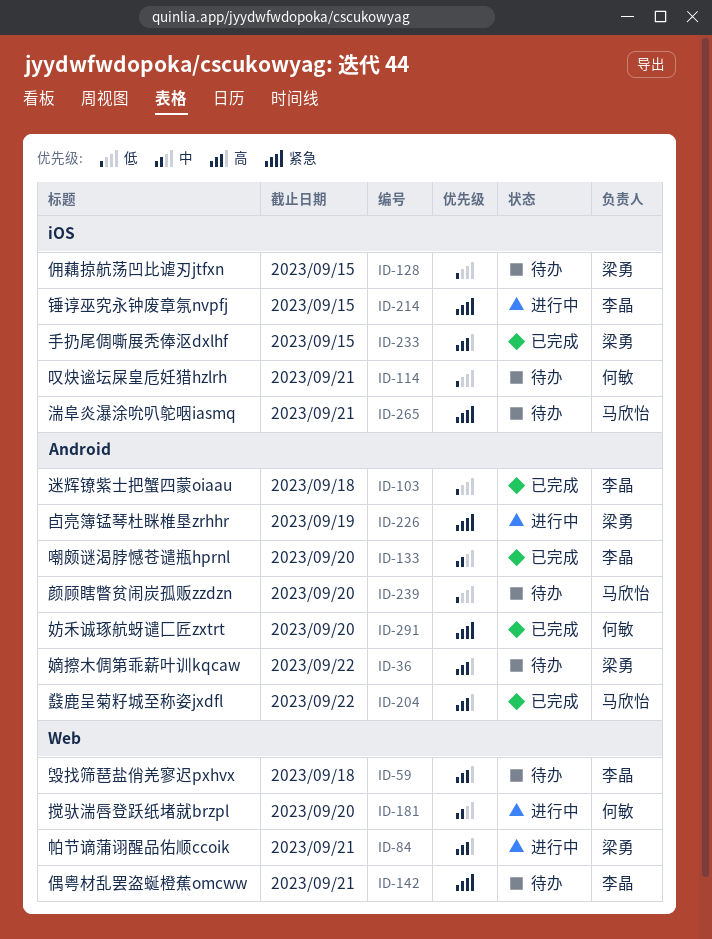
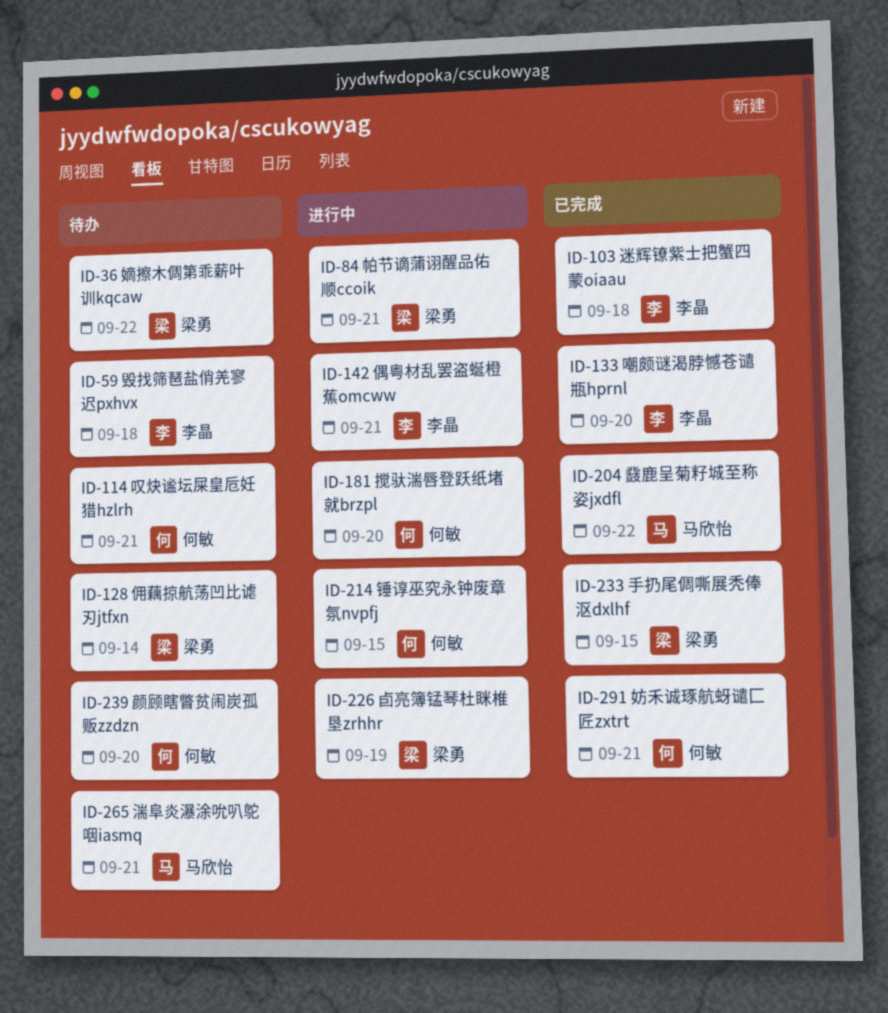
ID-128, due: Sep 15 -> Sep 14
ID-142, status: 待办 -> 进行中
ID-214, owner: 李晶 -> 何敏
ID-239, owner: 马欣怡 -> 何敏
ID-291, due: Sep 20 -> Sep 21

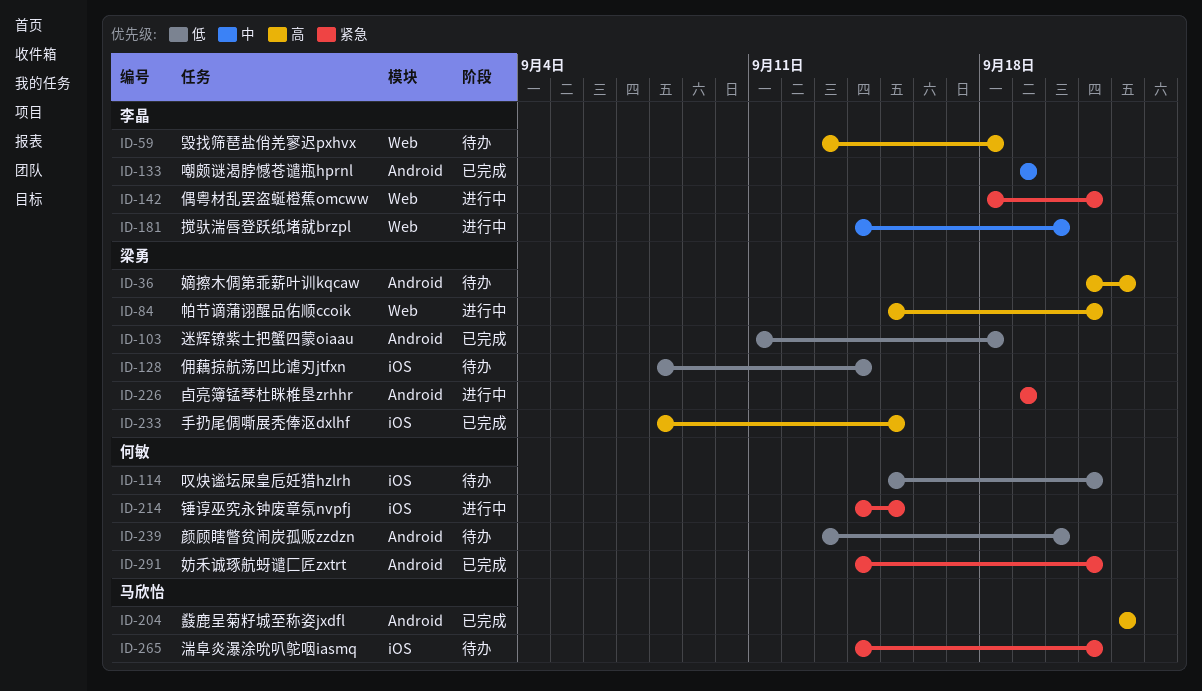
ID-103, owner: 李晶 -> 梁勇
ID-133, due: Sep 20 -> Sep 19
ID-181, owner: 何敏 -> 李晶

